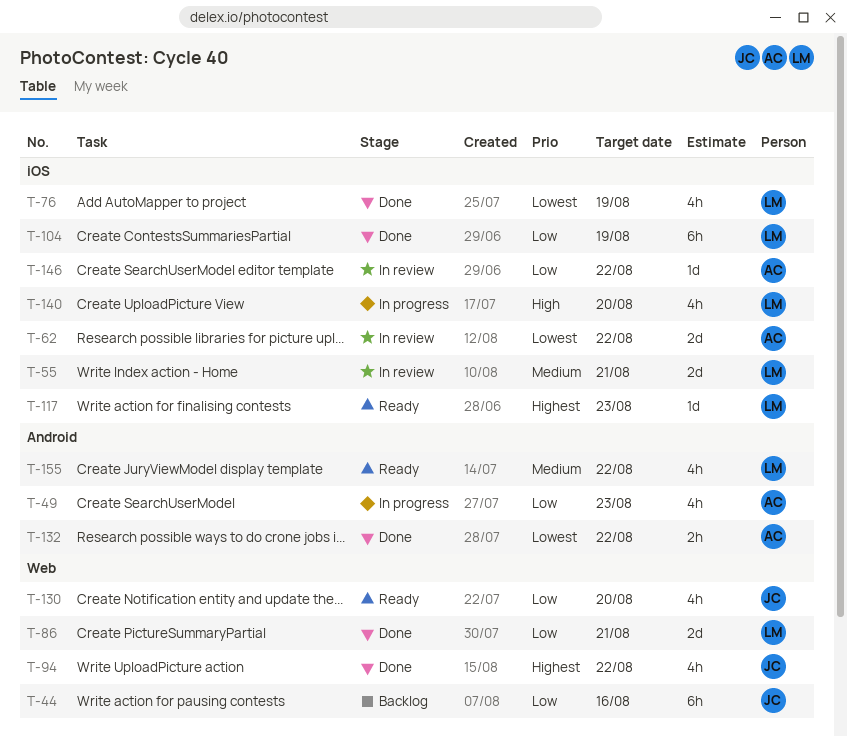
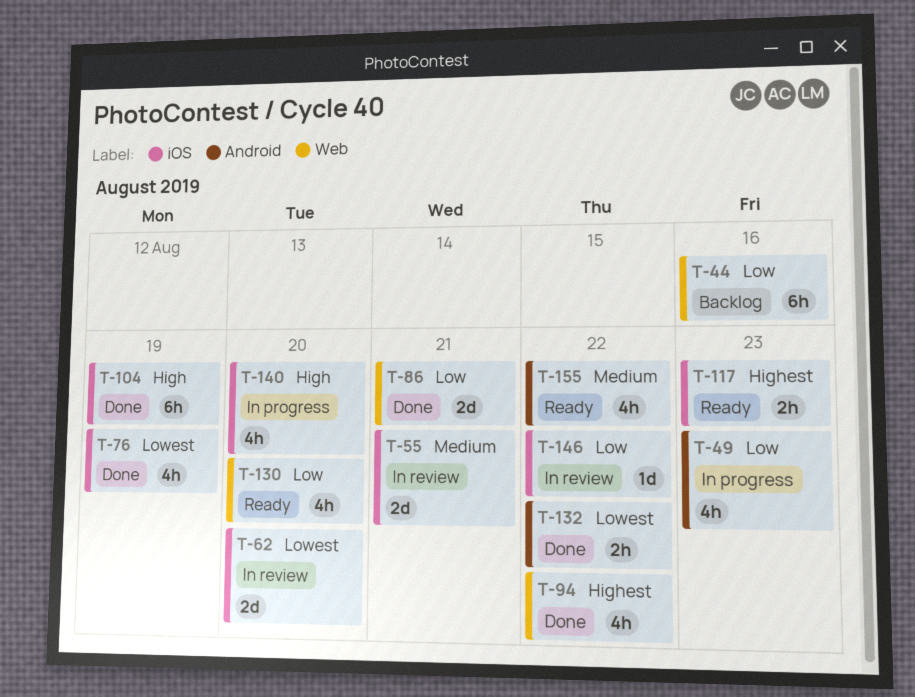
T-62, due: Aug 22 -> Aug 20
T-104, priority: Low -> High
T-117, estimate: 1d -> 2h

